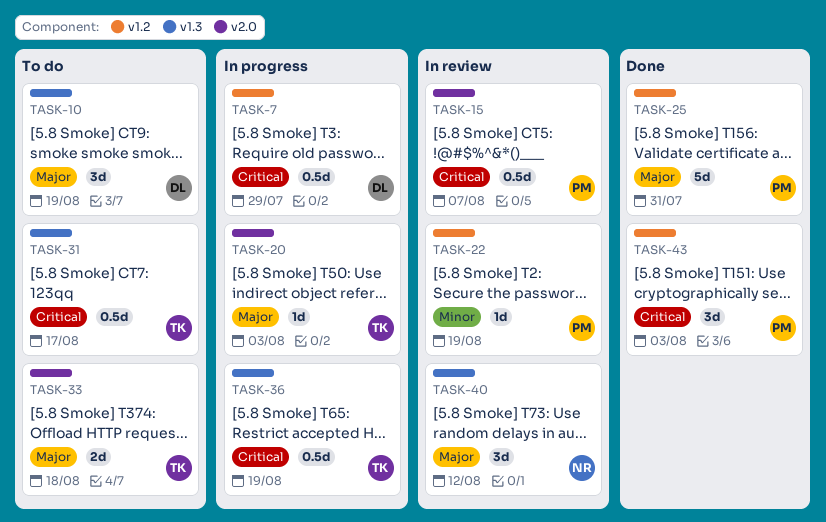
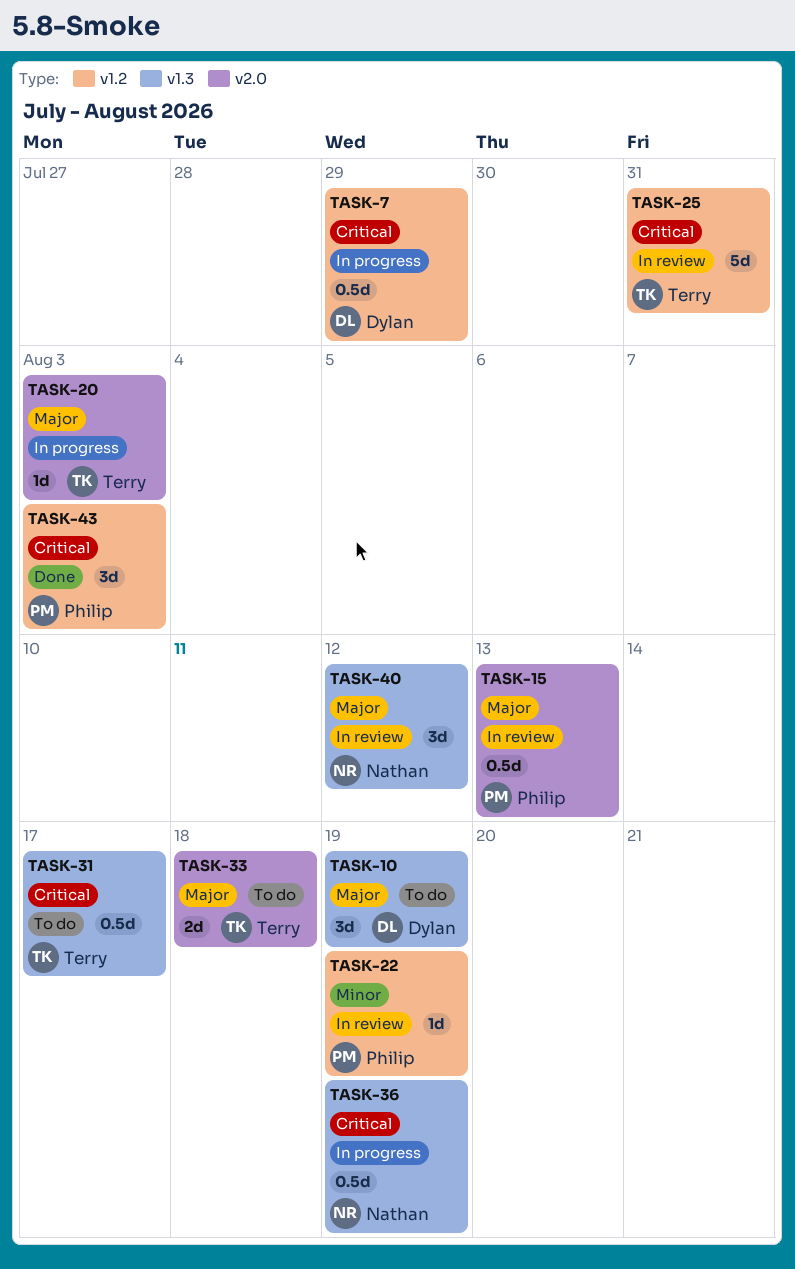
TASK-15, priority: Critical -> Major
TASK-15, due: Aug 7 -> Aug 13
TASK-25, status: Done -> In review
TASK-25, owner: Philip -> Terry
TASK-25, priority: Major -> Critical
TASK-36, owner: Terry -> Nathan

